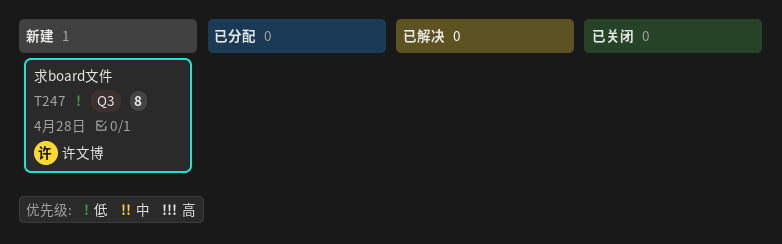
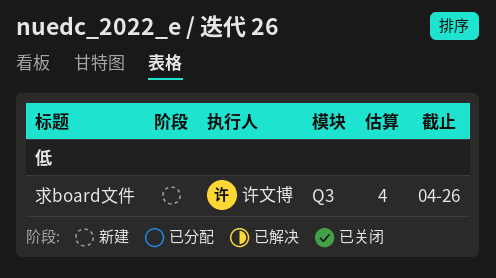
求board文件, estimate: 8 -> 4
求board文件, due: Apr 28 -> Apr 26

